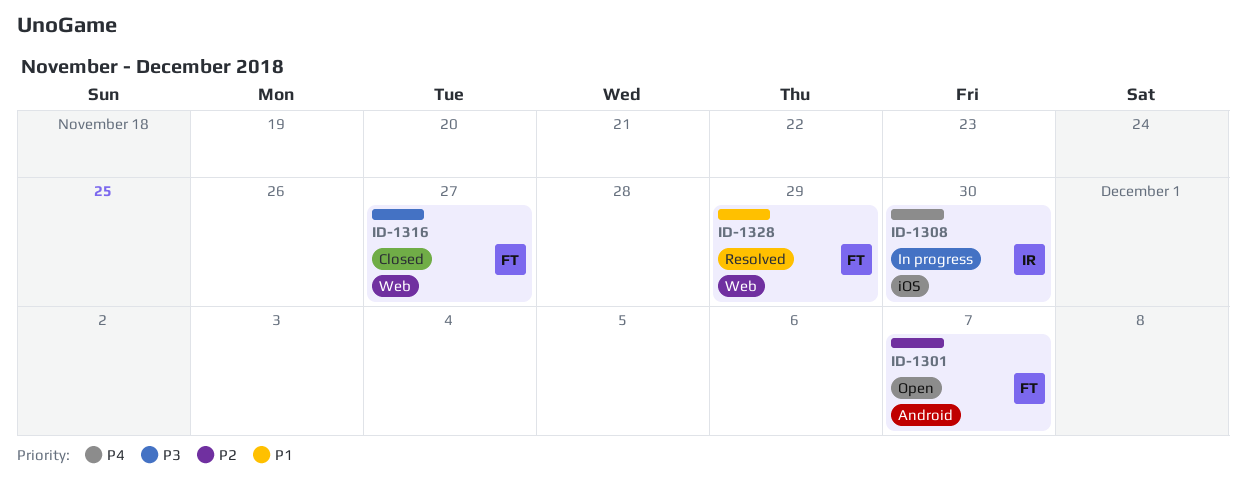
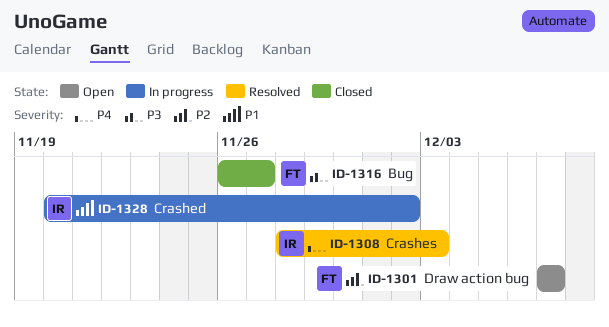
ID-1308, status: In progress -> Resolved
ID-1308, due: Nov 30 -> Dec 3
ID-1328, status: Resolved -> In progress
ID-1328, owner: FT -> IR
ID-1328, due: Nov 29 -> Dec 2

